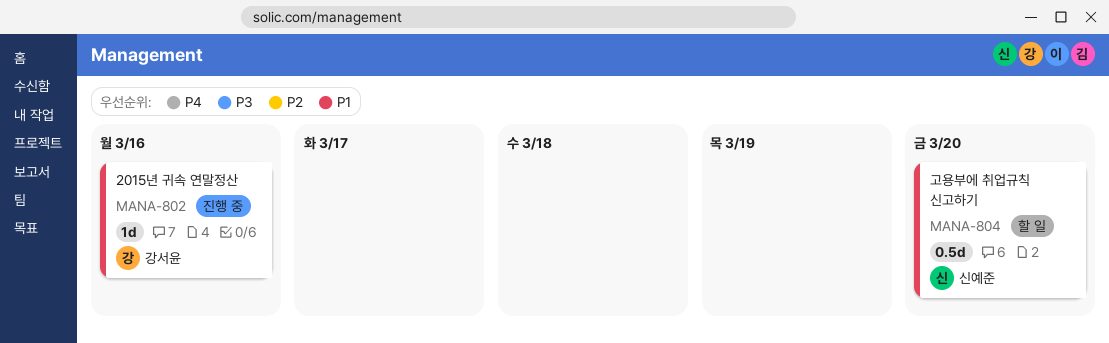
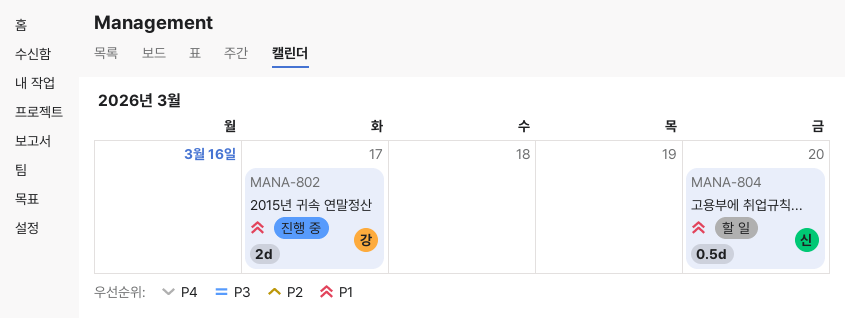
MANA-802, estimate: 1d -> 2d
MANA-802, due: Mar 16 -> Mar 17

